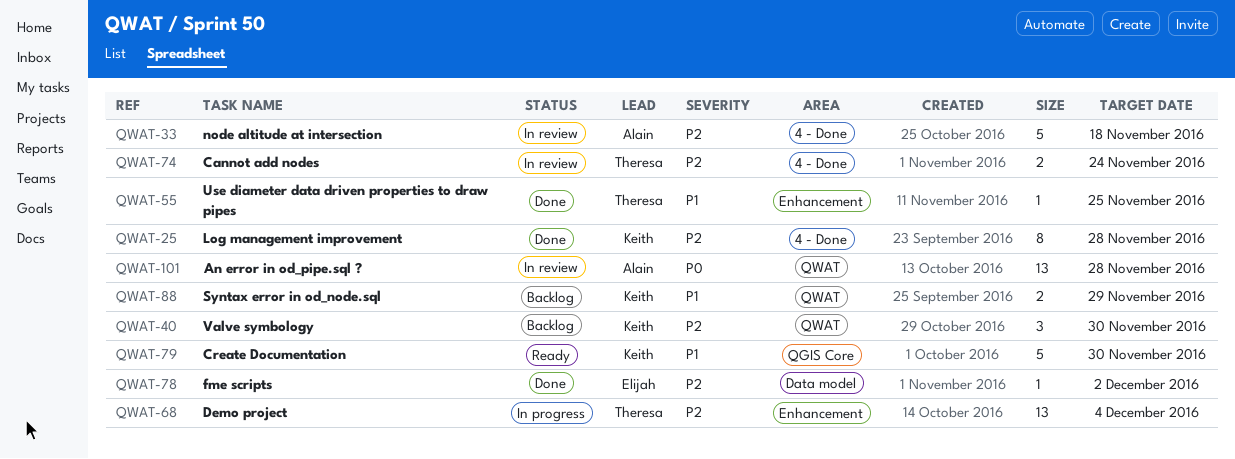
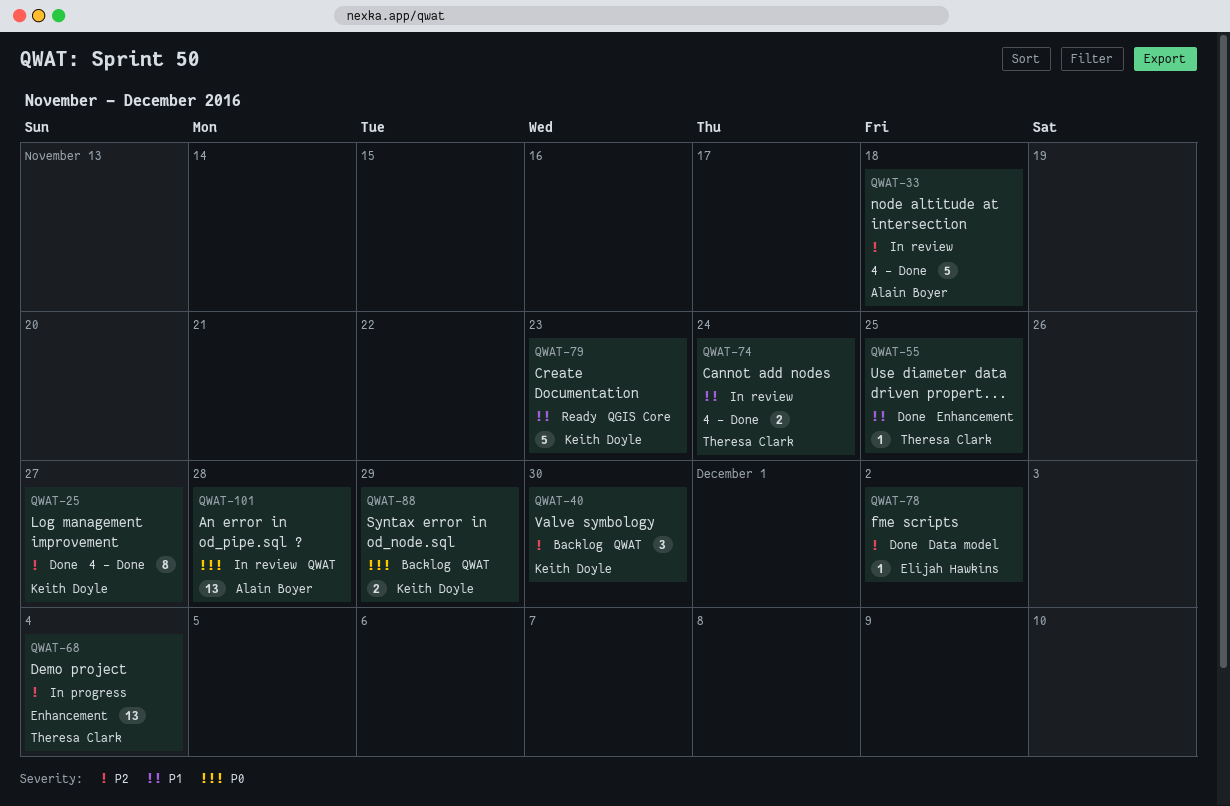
QWAT-25, due: Nov 28 -> Nov 27
QWAT-74, priority: P2 -> P1
QWAT-79, due: Nov 30 -> Nov 23
QWAT-88, priority: P1 -> P0

